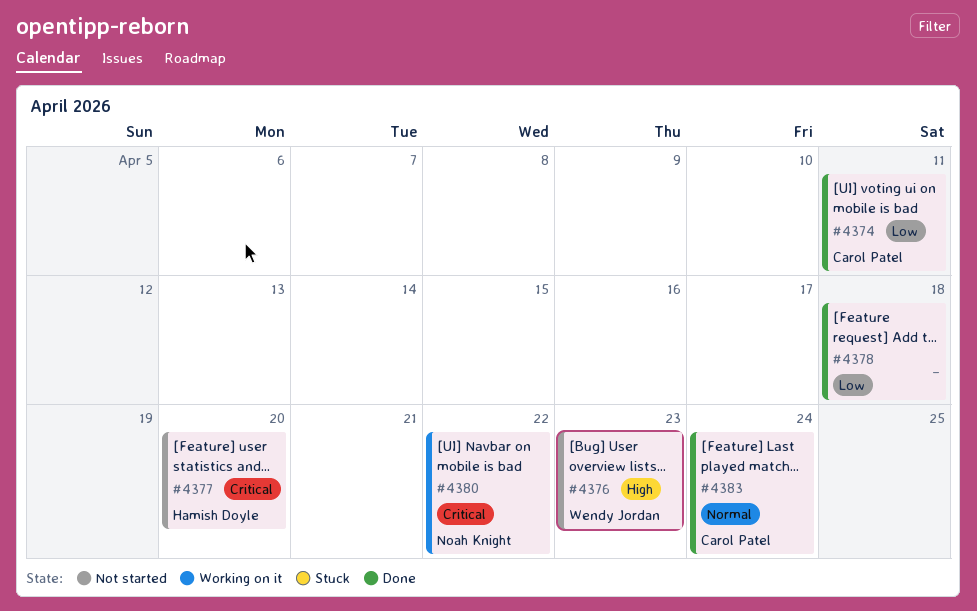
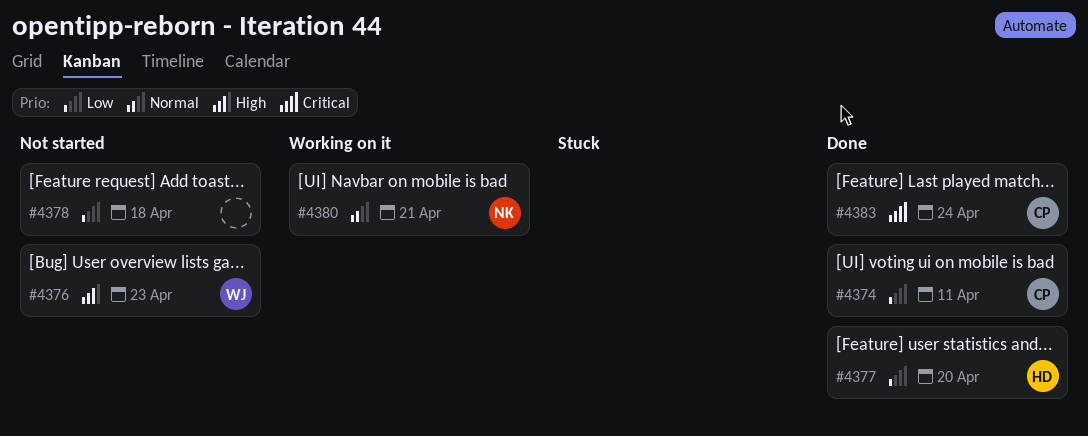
#4377, status: Not started -> Done
#4377, priority: Critical -> Low
#4378, status: Done -> Not started
#4380, priority: Critical -> Normal
#4380, due: Apr 22 -> Apr 21
#4383, priority: Normal -> Critical

